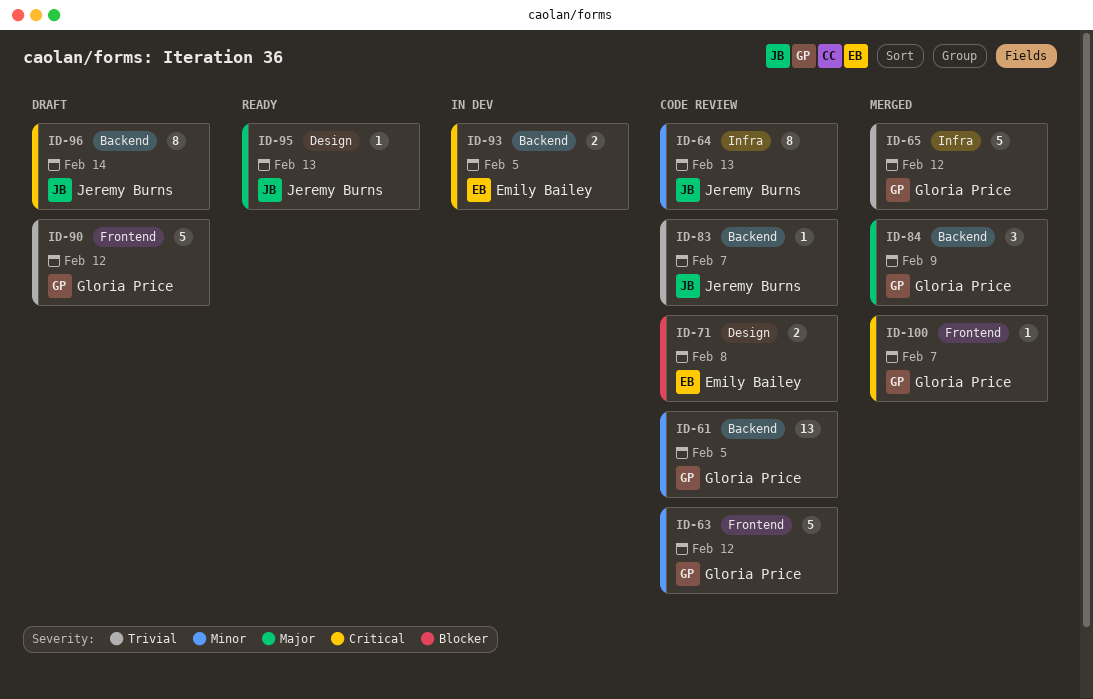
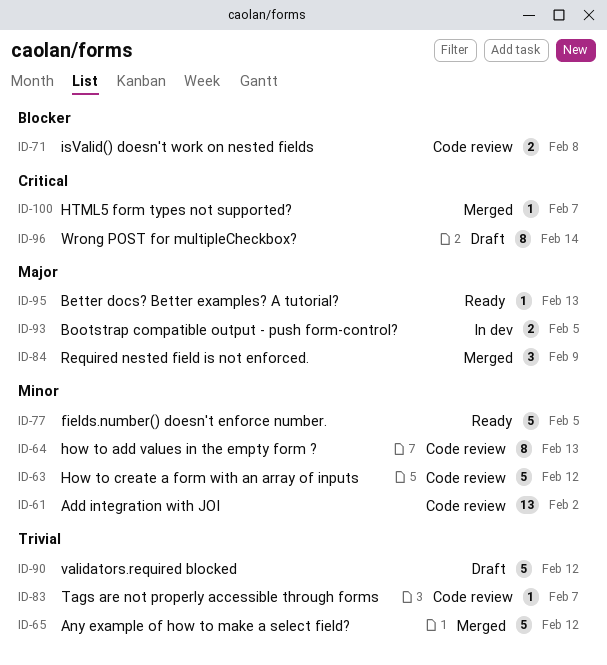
ID-61, due: Feb 5 -> Feb 2
ID-77: none -> present
ID-93, priority: Critical -> Major

